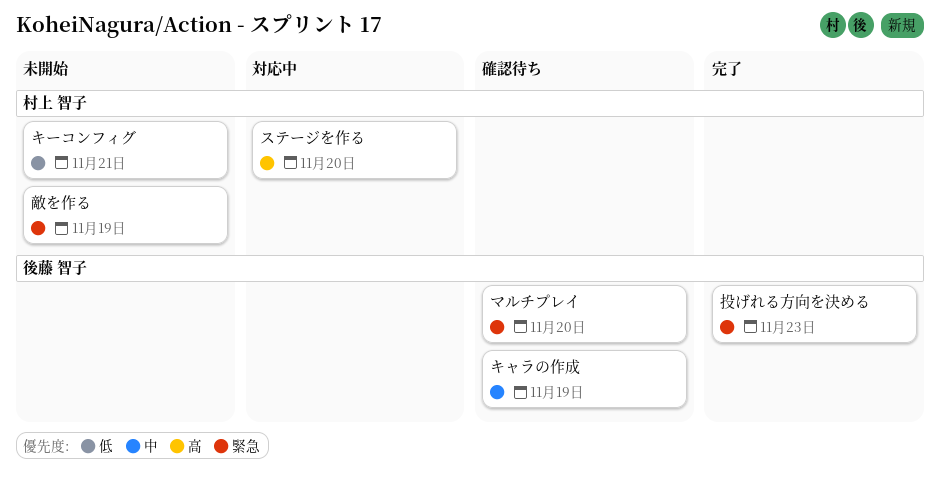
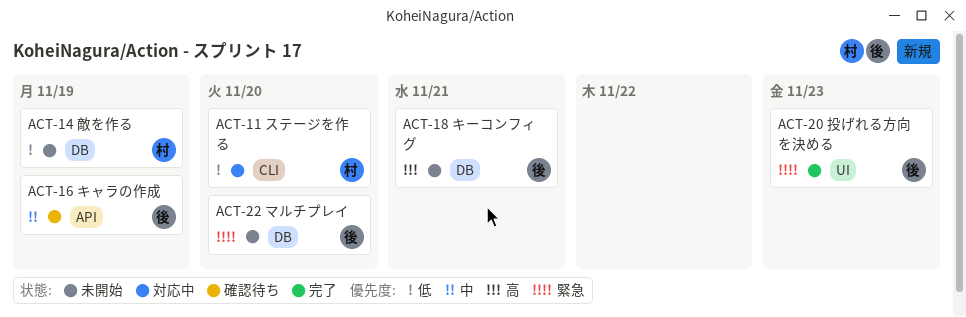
キーコンフィグ, owner: 村上 智子 -> 後藤 智子
キーコンフィグ, priority: 低 -> 高
ステージを作る, priority: 高 -> 低
マルチプレイ, status: 確認待ち -> 未開始
敵を作る, priority: 緊急 -> 低

